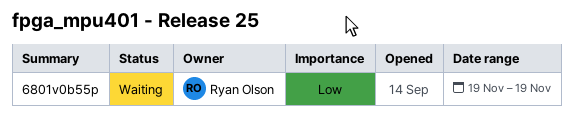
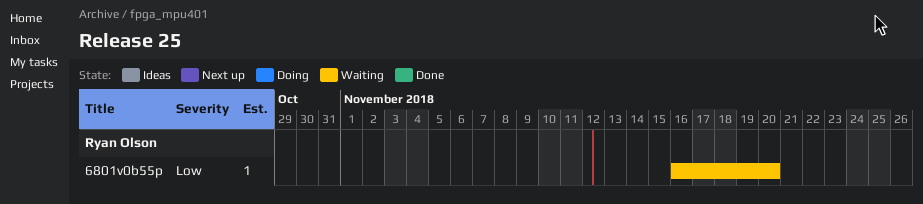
6801v0b55p, start: Nov 19 -> Nov 16
6801v0b55p, due: Nov 19 -> Nov 20

